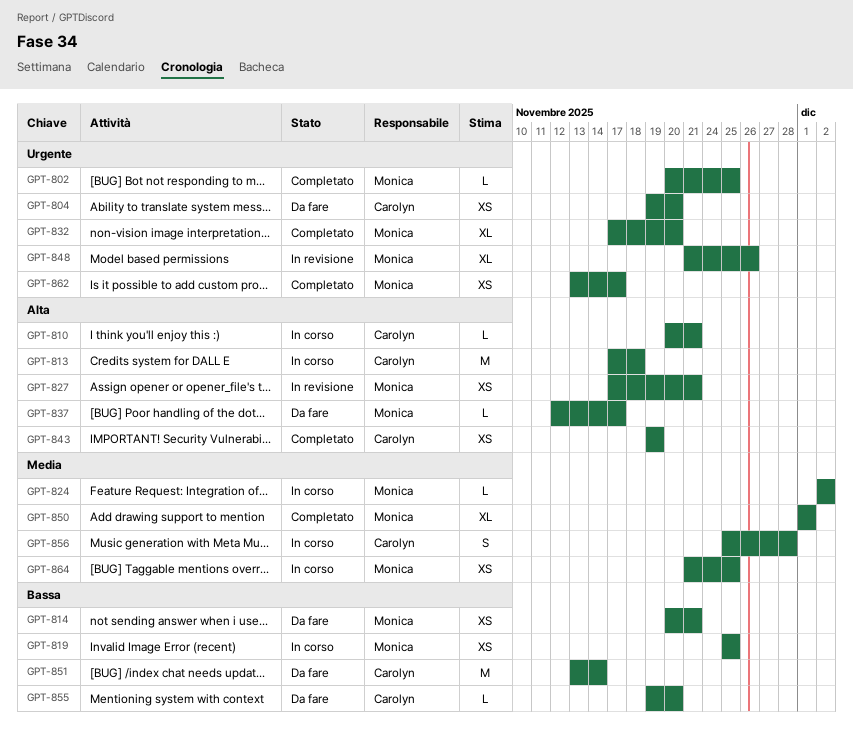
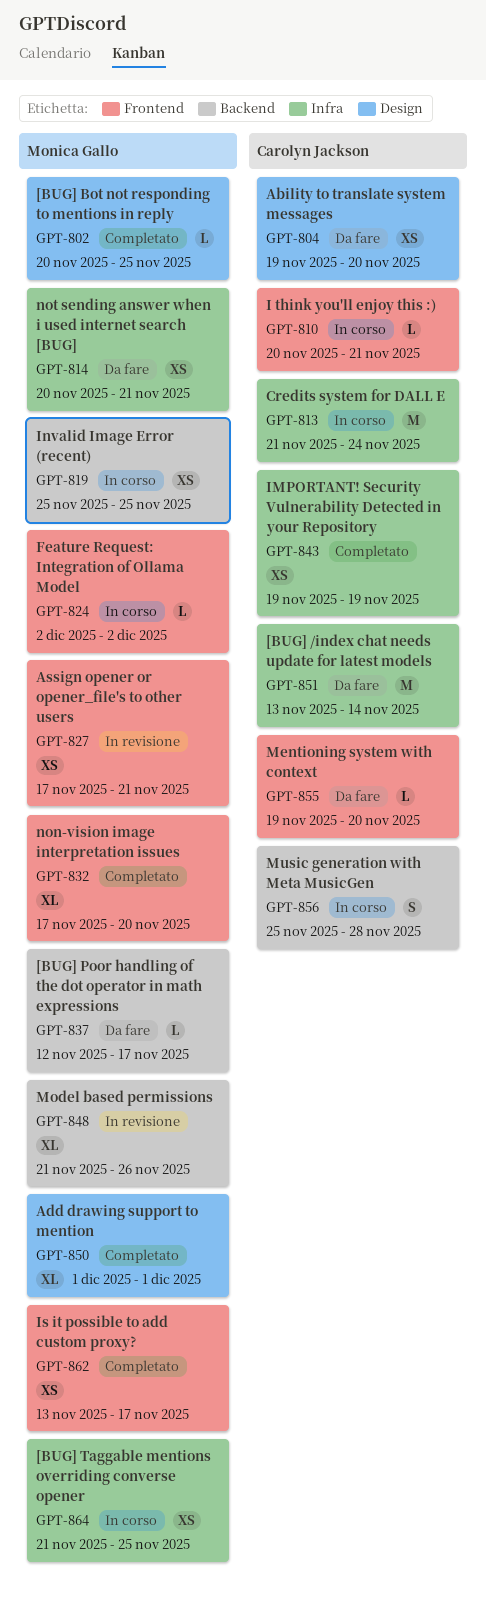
GPT-813, start: Nov 17 -> Nov 21
GPT-813, due: Nov 18 -> Nov 24

